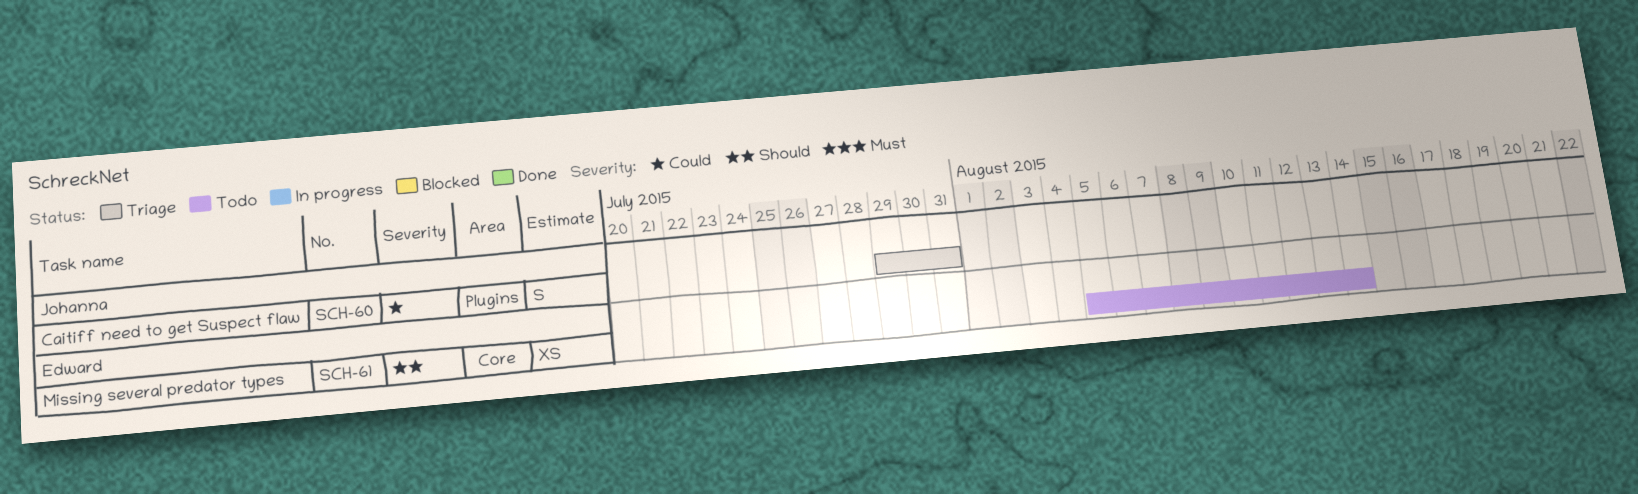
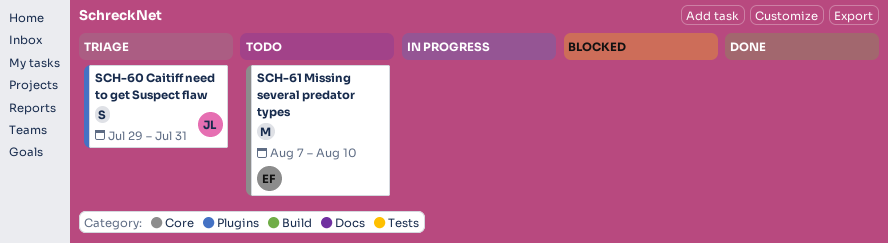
SCH-61, estimate: XS -> M
SCH-61, start: Aug 5 -> Aug 7
SCH-61, due: Aug 14 -> Aug 10

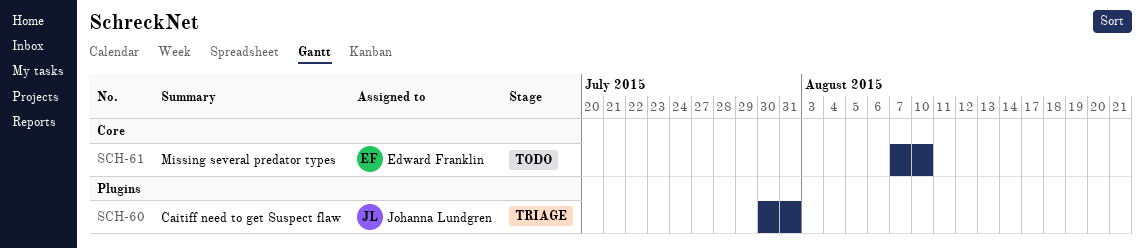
SCH-60, start: Jul 29 -> Jul 30

